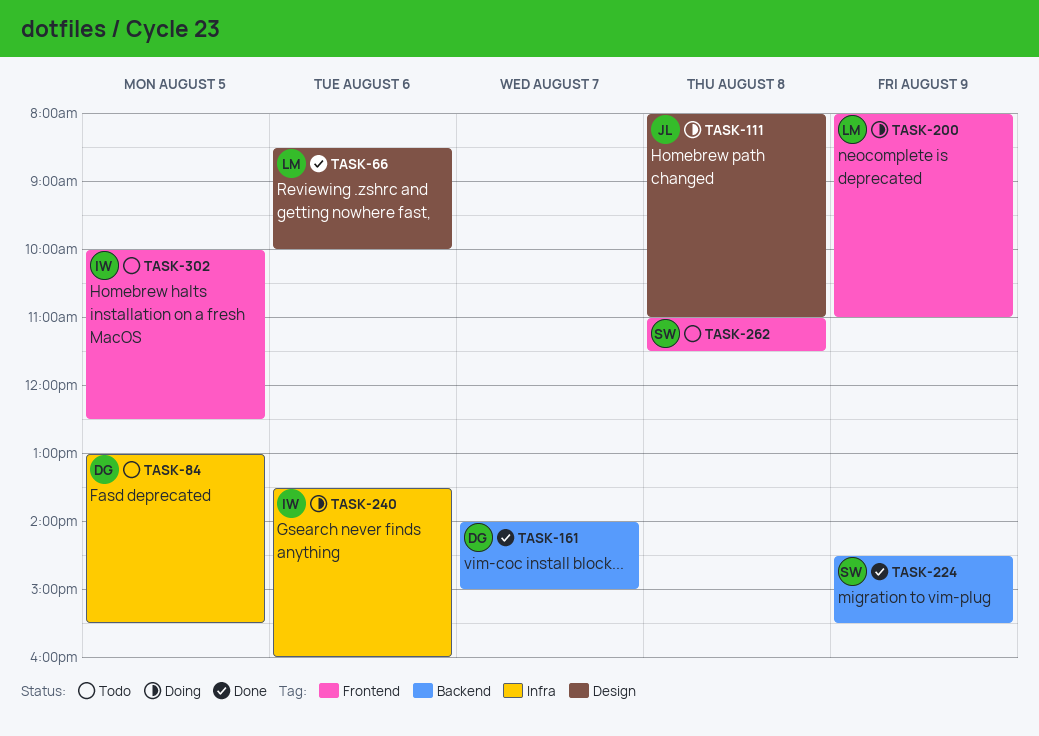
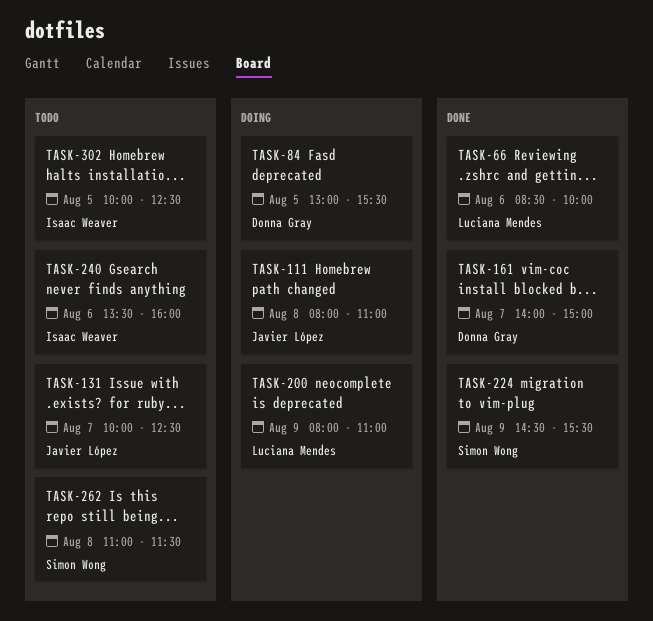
TASK-84, status: Todo -> Doing
TASK-131: none -> present
TASK-240, status: Doing -> Todo

